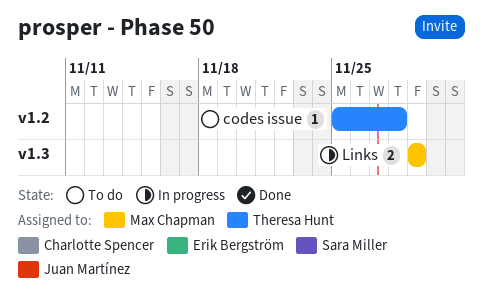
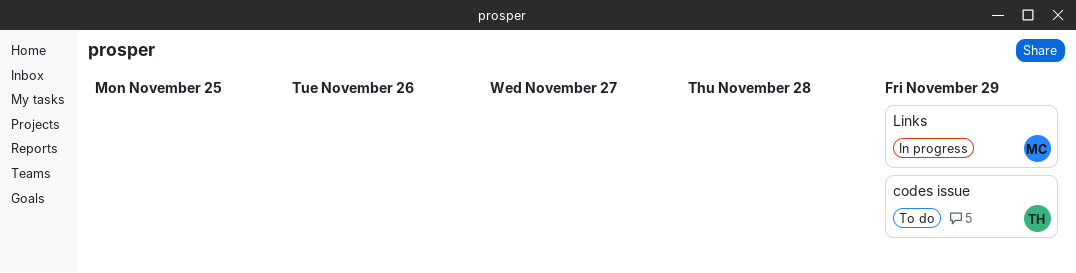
codes issue, due: Nov 28 -> Nov 29

